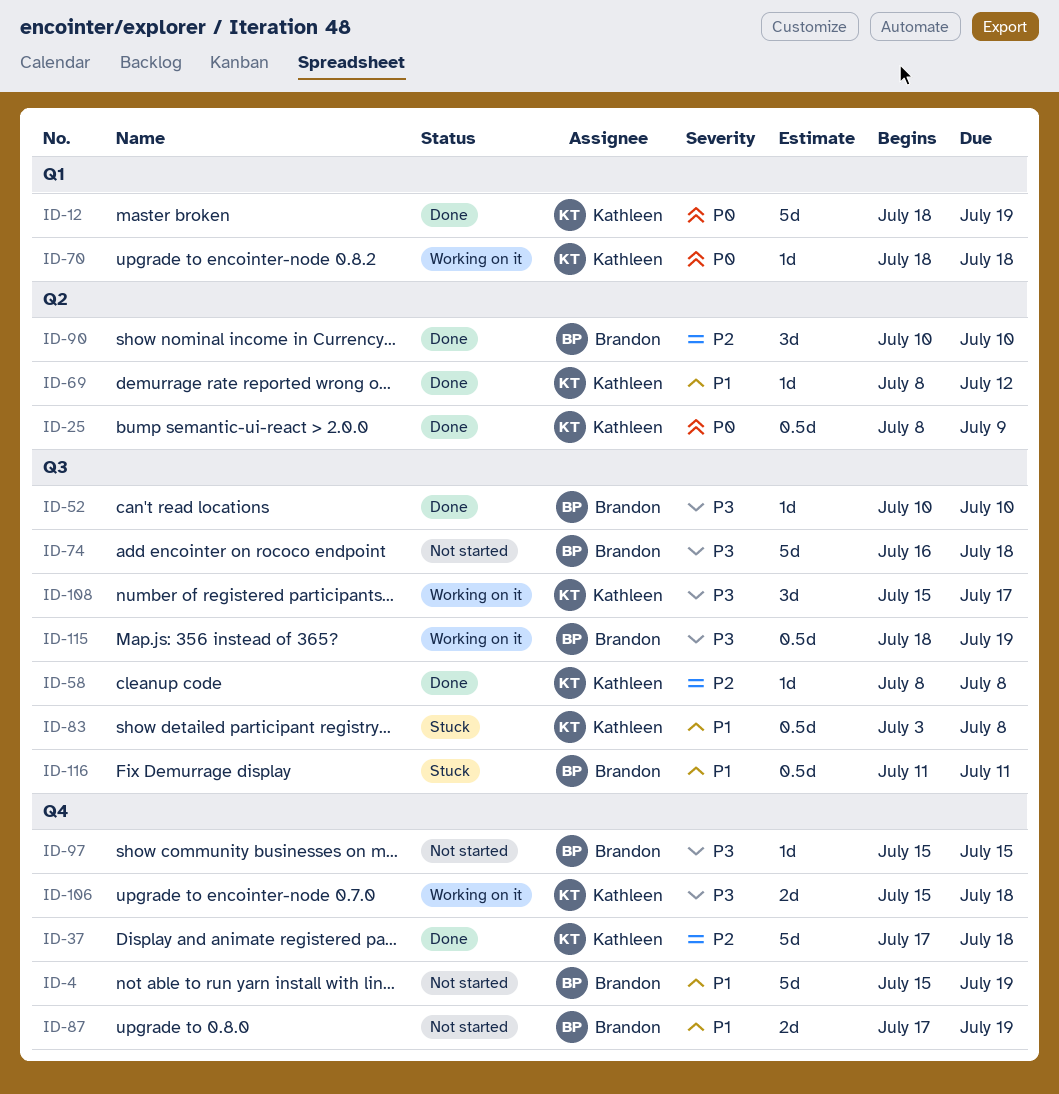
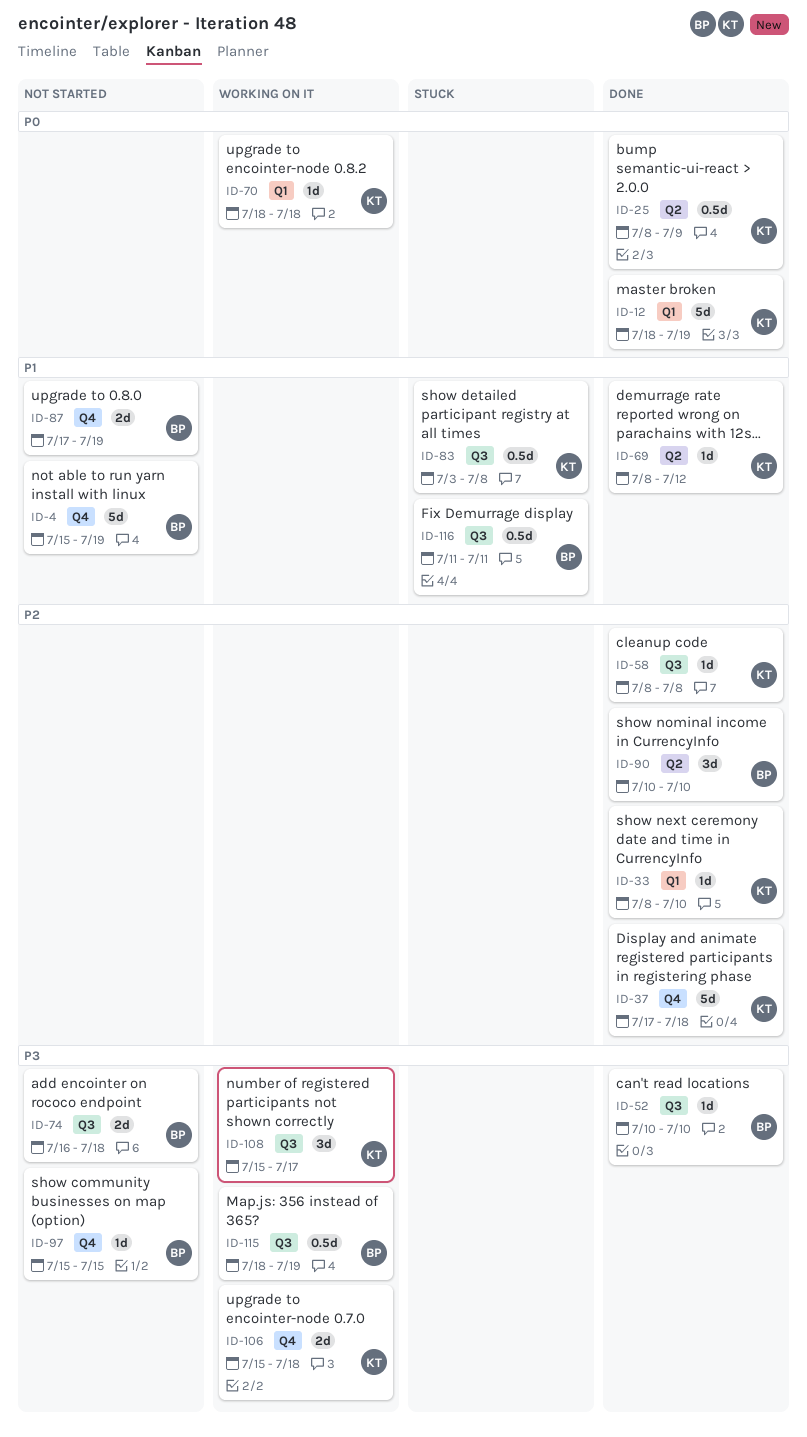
ID-33: none -> present
ID-74, estimate: 5d -> 2d

